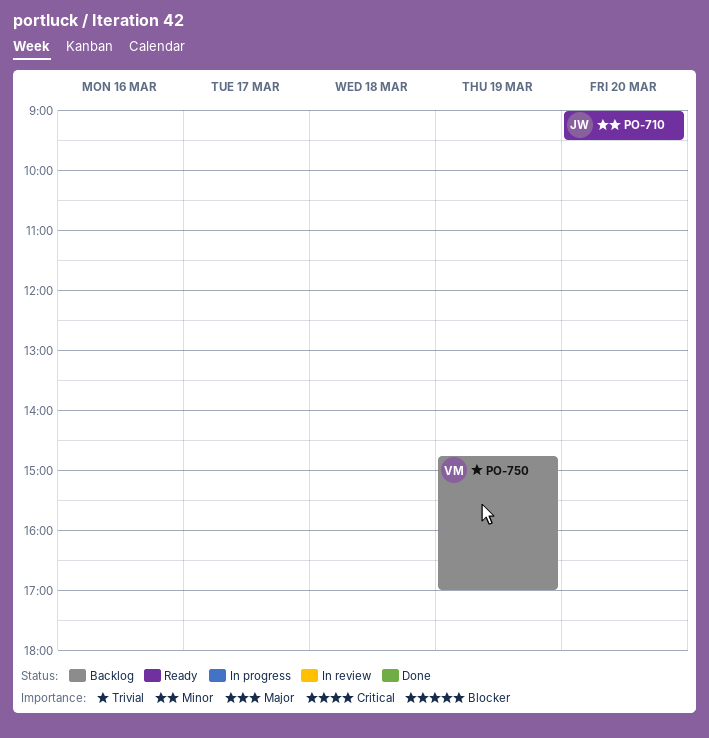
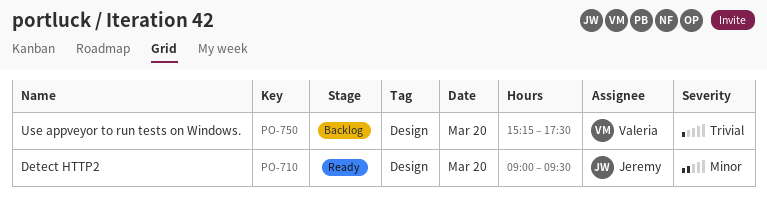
PO-750, day: Mar 19 -> Mar 20
PO-750, begins: 14:45 -> 15:15
PO-750, ends: 17:00 -> 17:30

